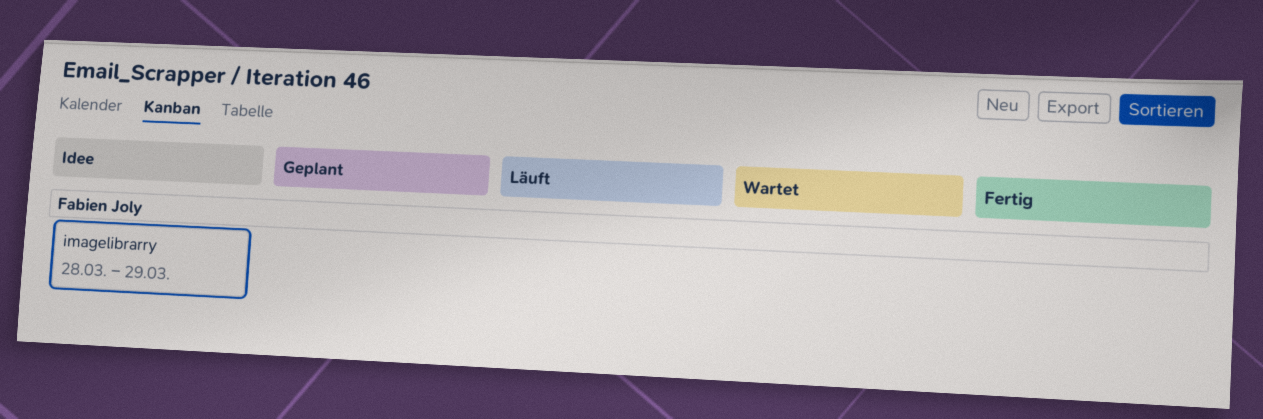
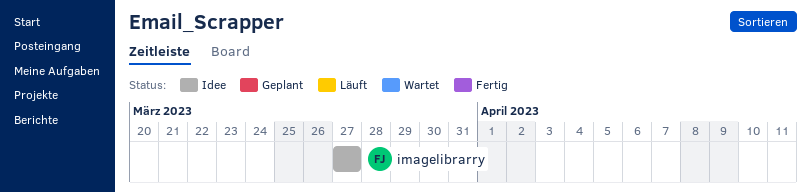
imagelibrarry, start: Mar 28 -> Mar 27
imagelibrarry, due: Mar 29 -> Mar 27

